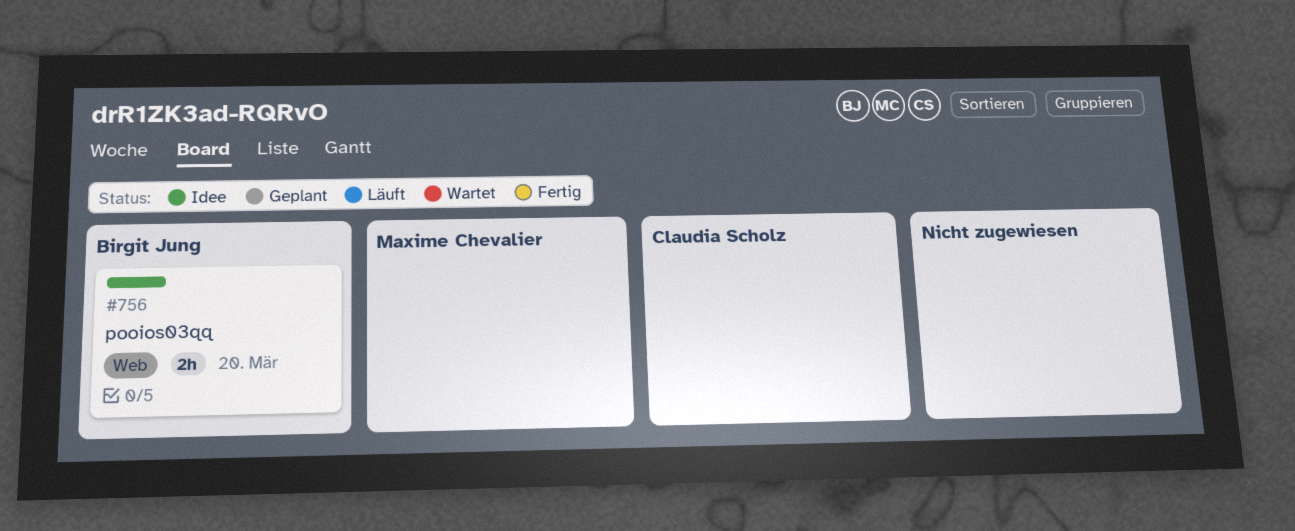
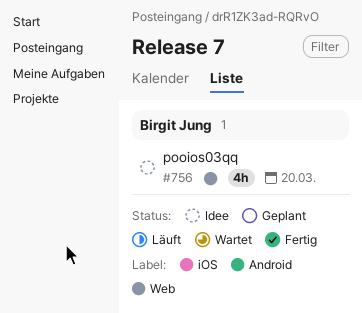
#756, estimate: 2h -> 4h

